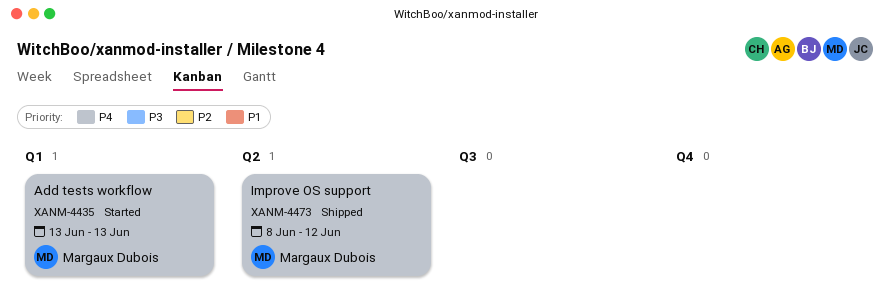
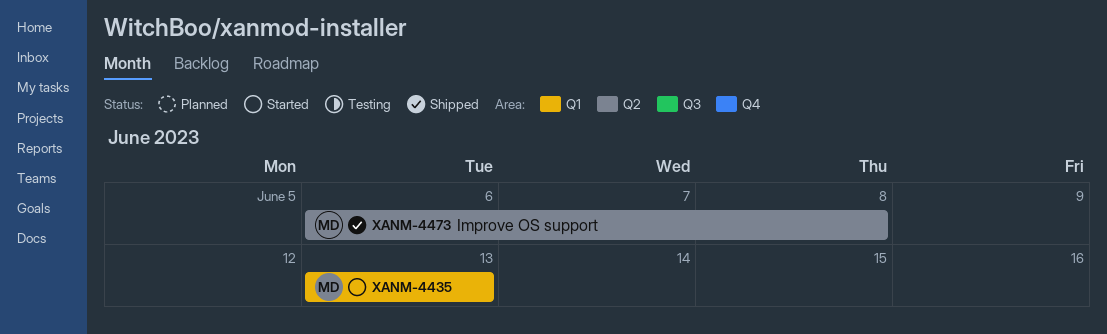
XANM-4473, start: Jun 8 -> Jun 6
XANM-4473, due: Jun 12 -> Jun 8

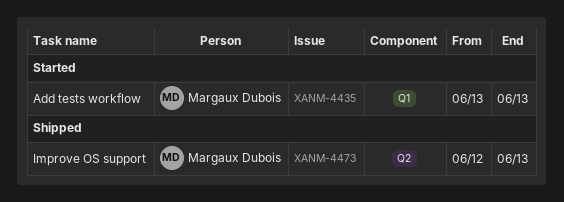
XANM-4473, start: Jun 6 -> Jun 12
XANM-4473, due: Jun 8 -> Jun 13

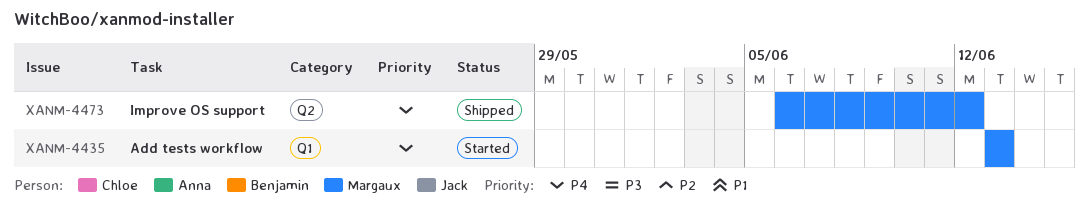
XANM-4473, start: Jun 12 -> Jun 6
XANM-4473, due: Jun 13 -> Jun 12

